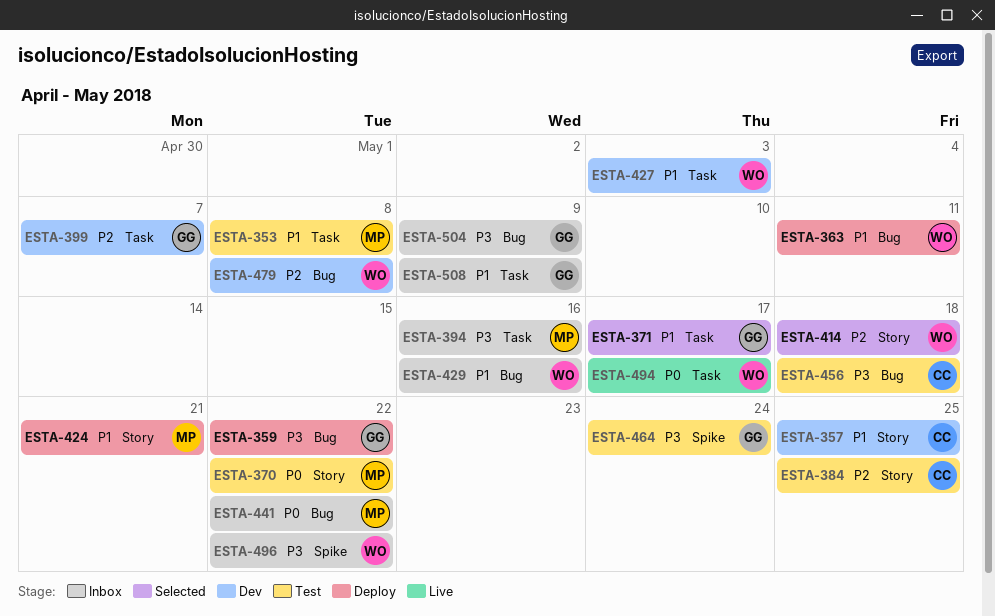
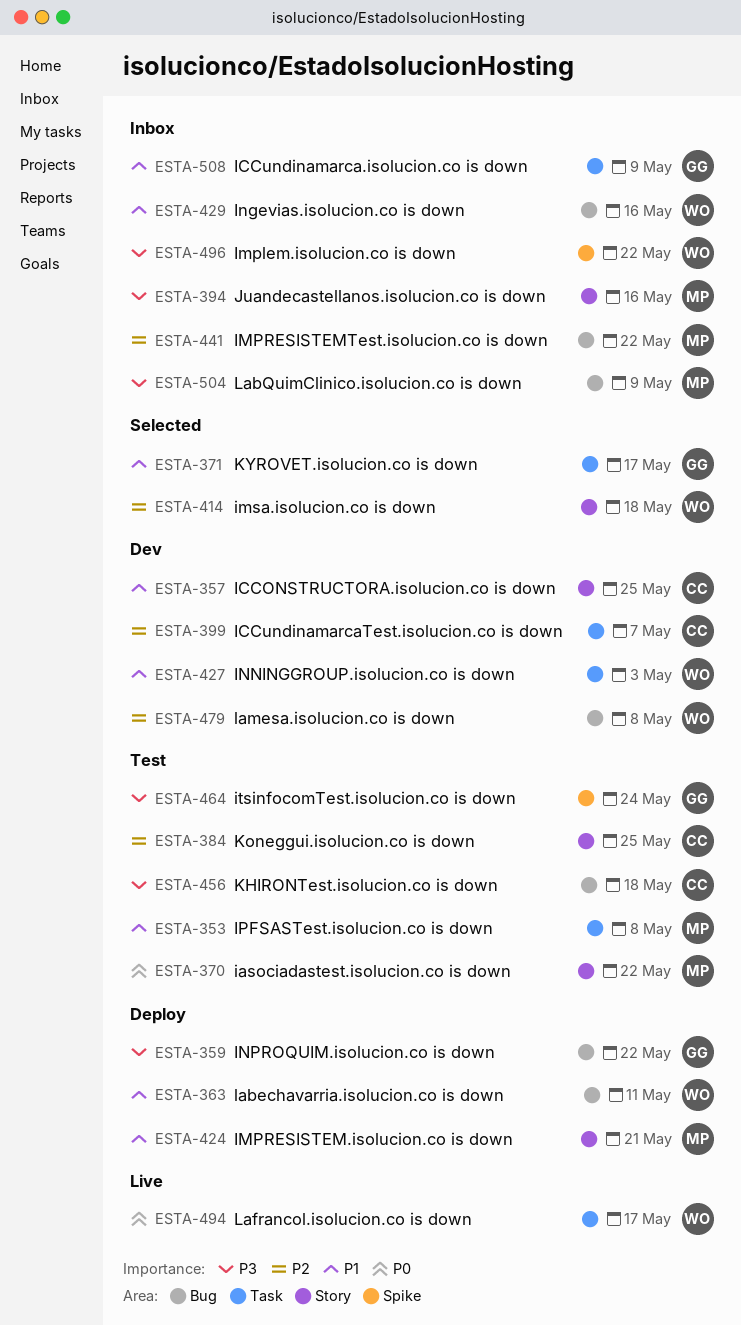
ESTA-394, label: Task -> Story
ESTA-399, owner: GG -> CC
ESTA-441, priority: P0 -> P2
ESTA-504, owner: GG -> MP

